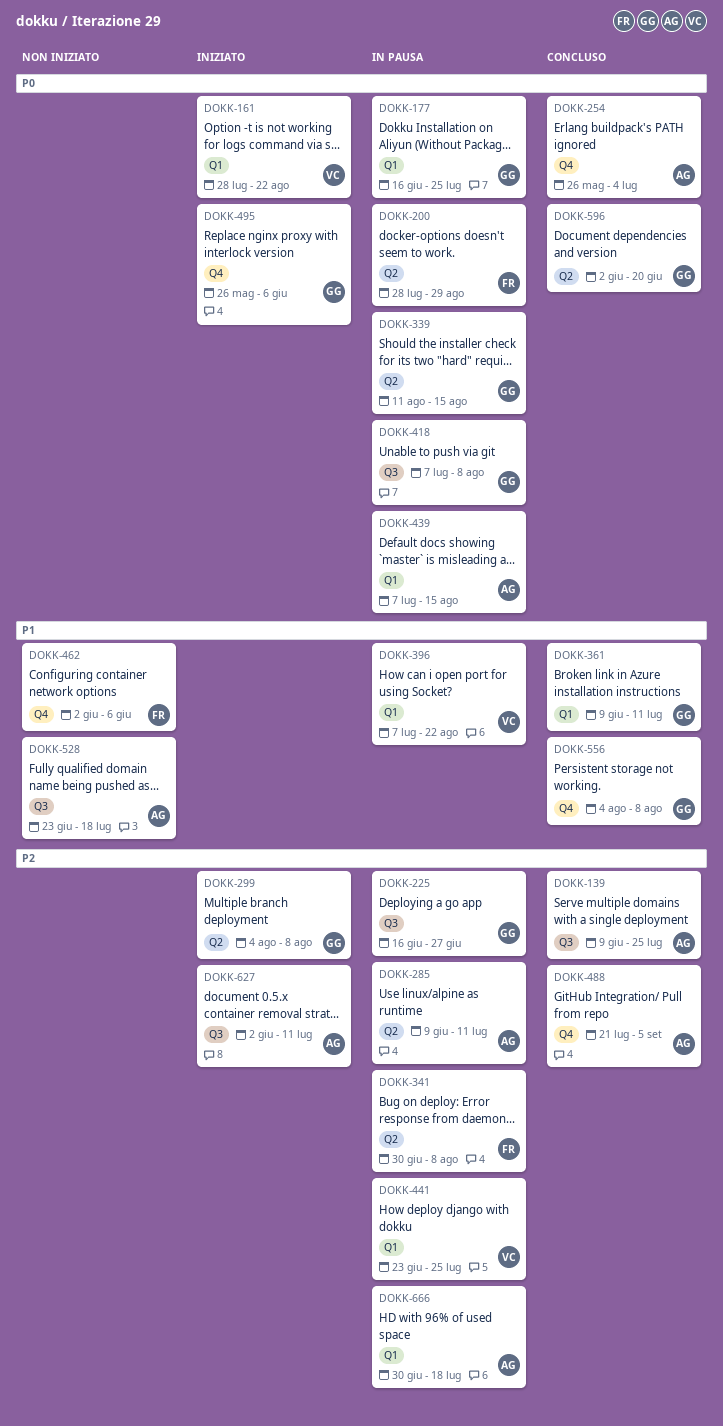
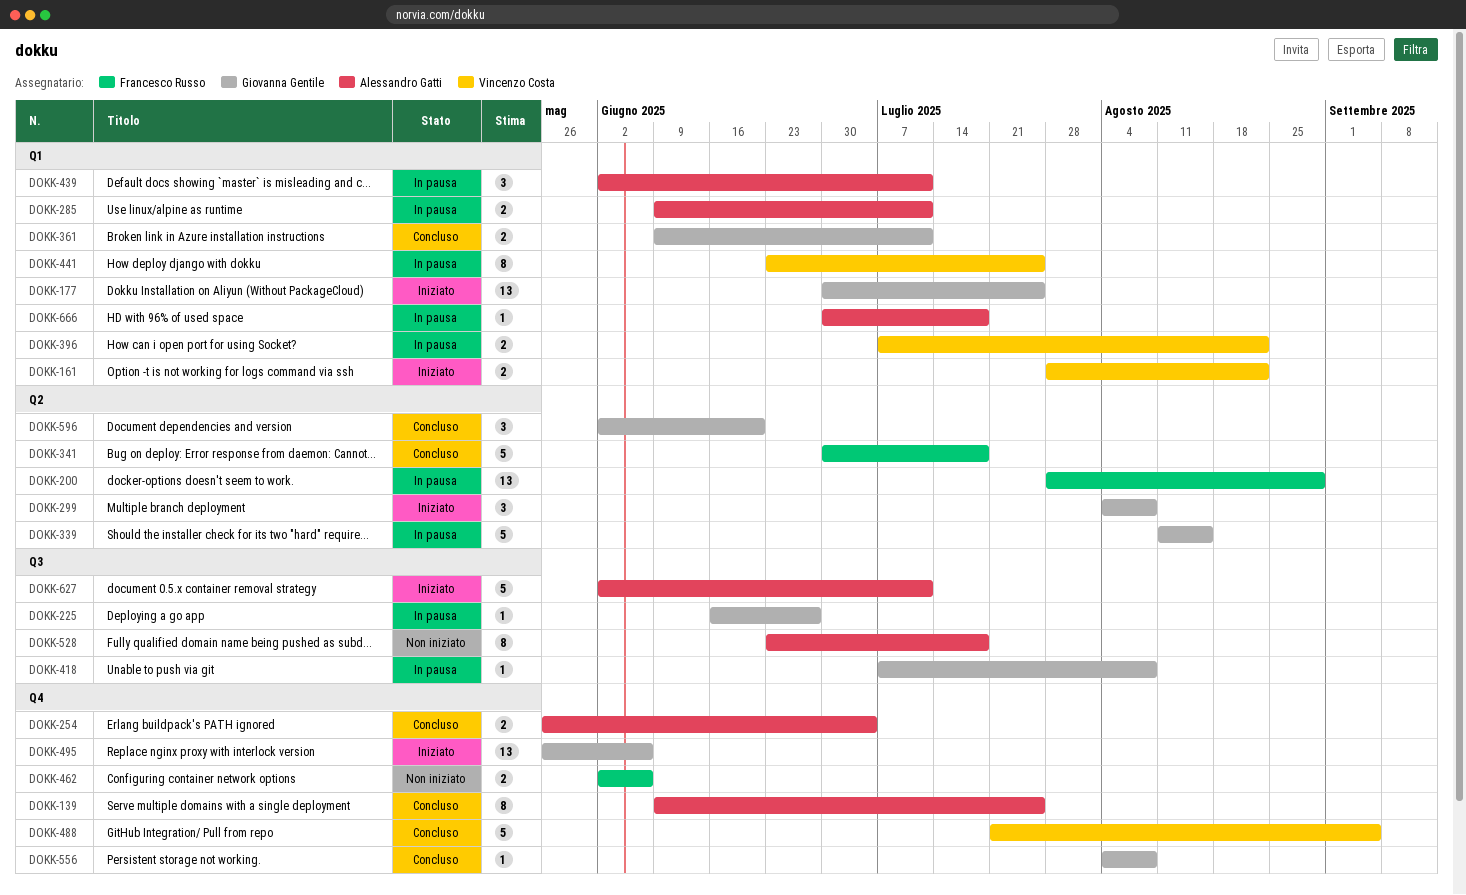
DOKK-139, label: Q3 -> Q4
DOKK-177, status: In pausa -> Iniziato
DOKK-177, start: Jun 16 -> Jun 30
DOKK-285, label: Q2 -> Q1
DOKK-341, status: In pausa -> Concluso
DOKK-341, due: Aug 8 -> Jul 18
DOKK-439, start: Jul 7 -> Jun 2
DOKK-439, due: Aug 15 -> Jul 11
DOKK-488, owner: Alessandro Gatti -> Vincenzo Costa

